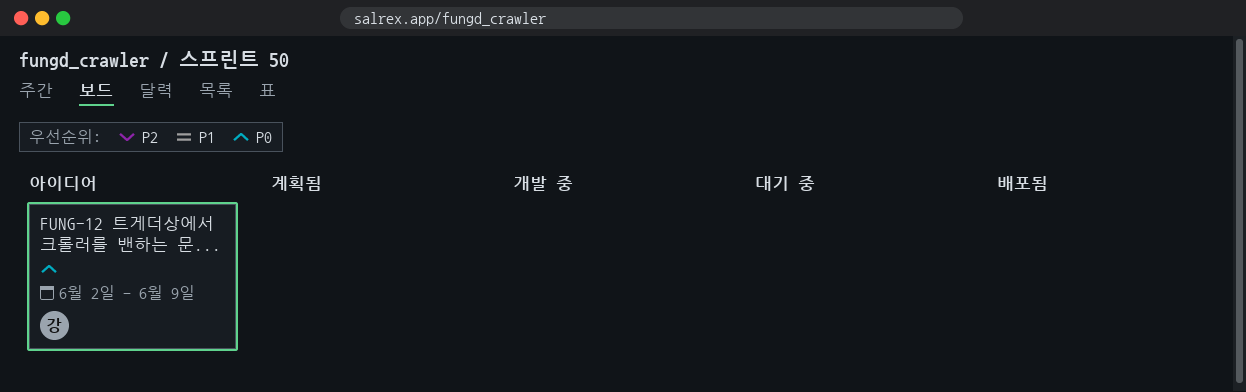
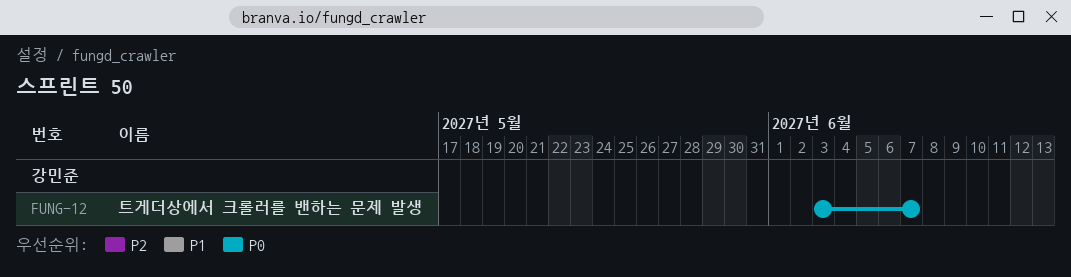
FUNG-12, start: Jun 2 -> Jun 3
FUNG-12, due: Jun 9 -> Jun 7

